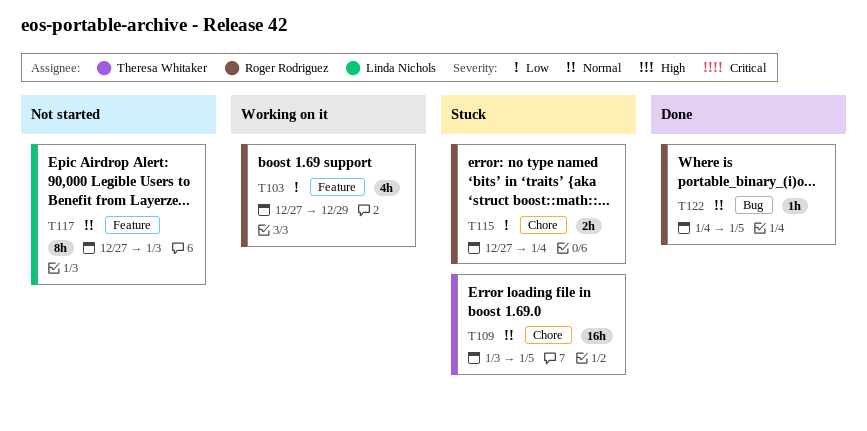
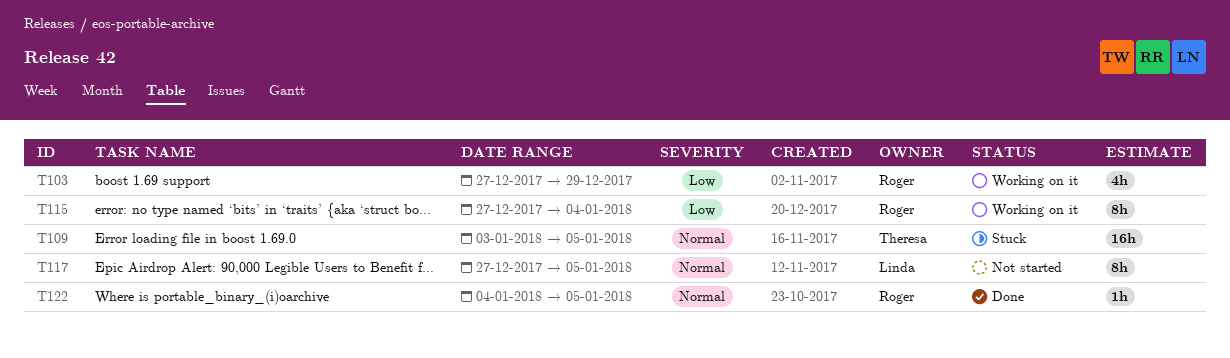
T115, status: Stuck -> Working on it
T115, estimate: 2h -> 8h
T117, due: Jan 3 -> Jan 5

